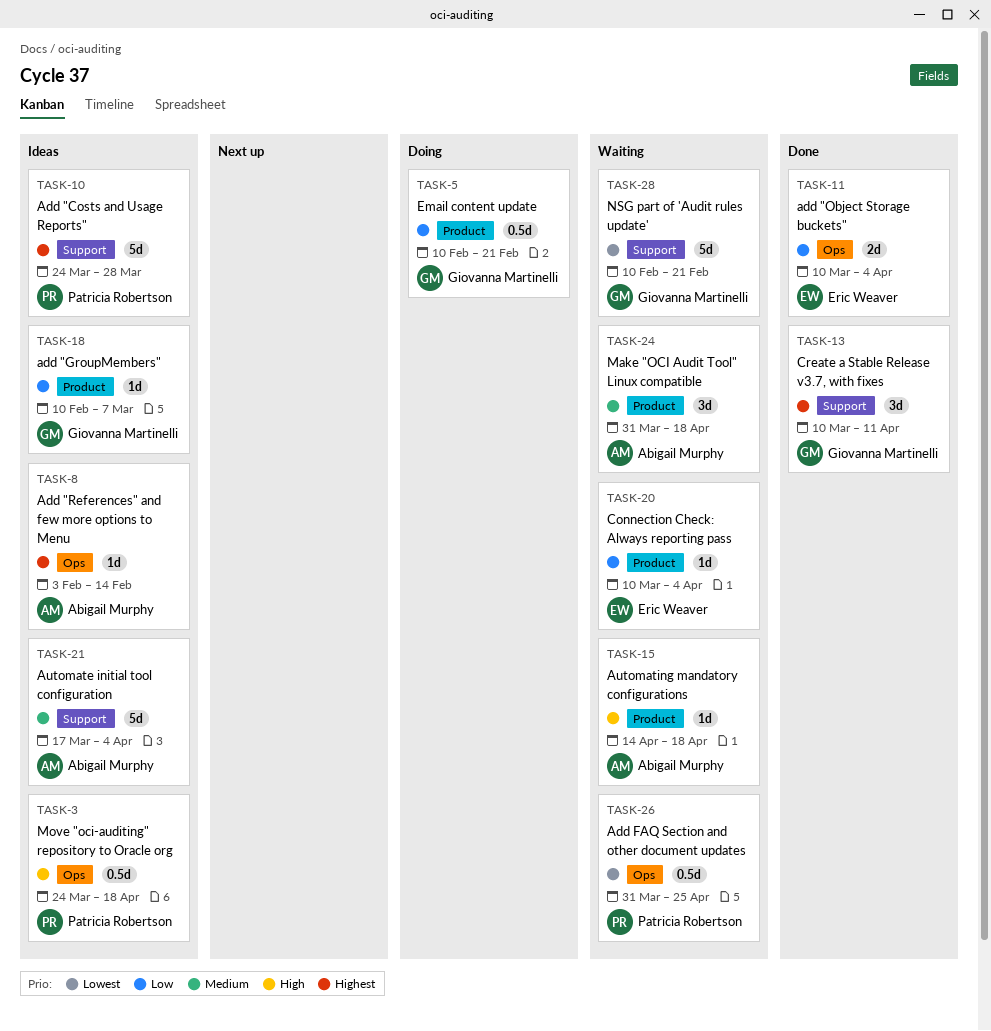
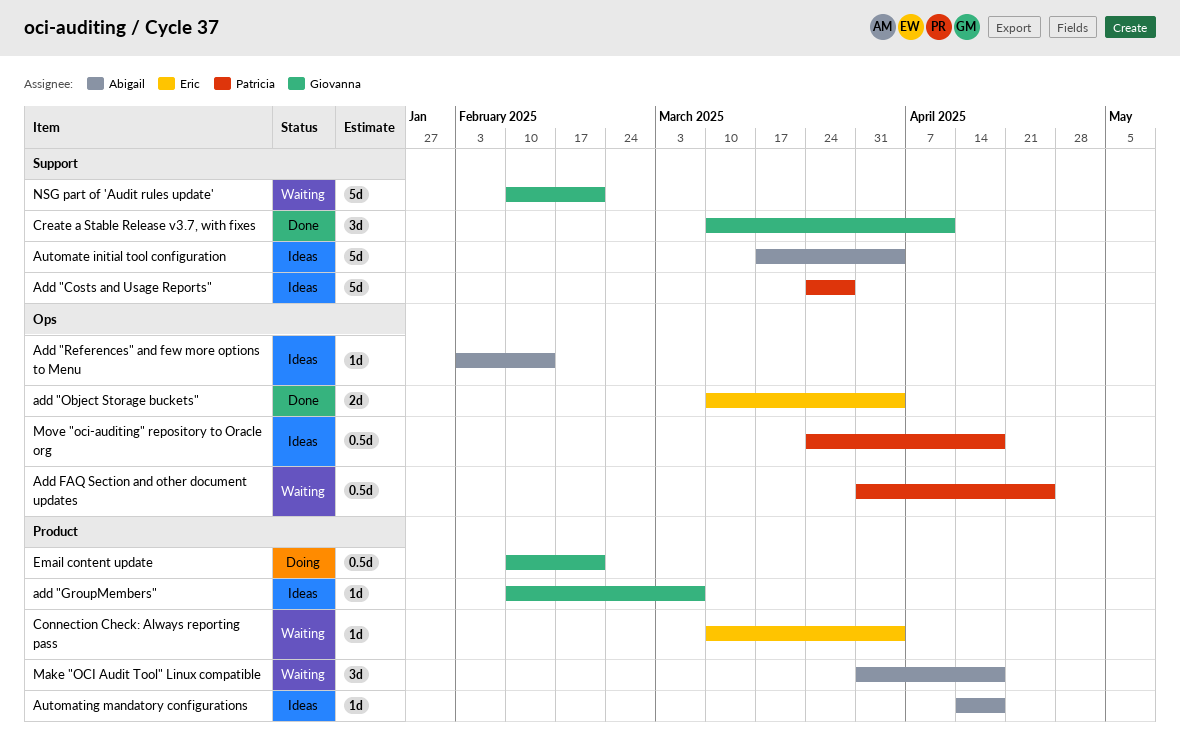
Automating mandatory configurations, status: Waiting -> Ideas

